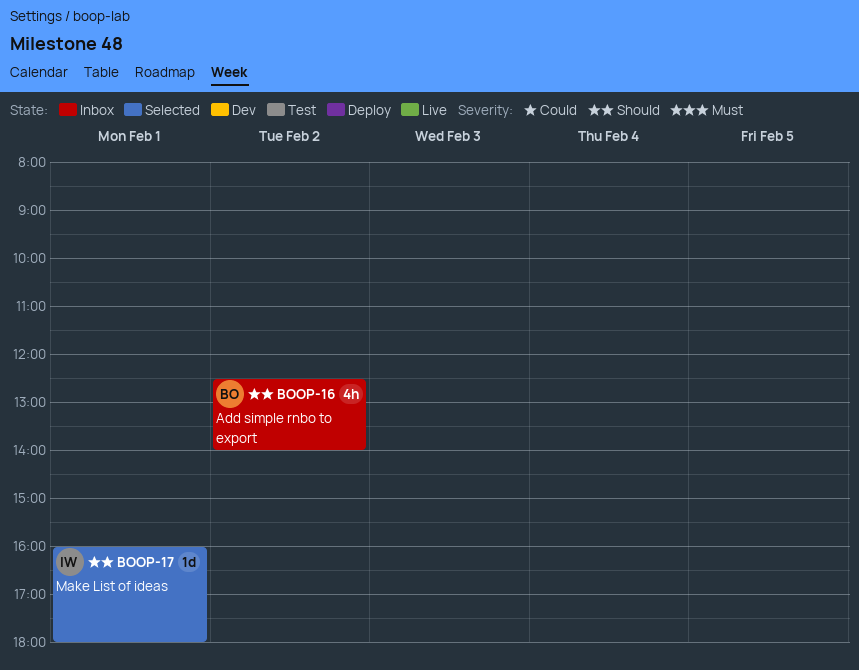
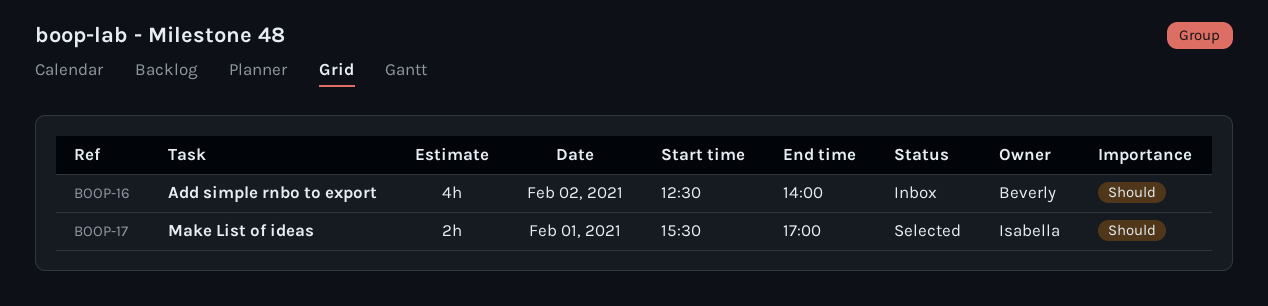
BOOP-17, estimate: 1d -> 2h
BOOP-17, begins: 16:00 -> 15:30
BOOP-17, ends: 18:00 -> 17:00

